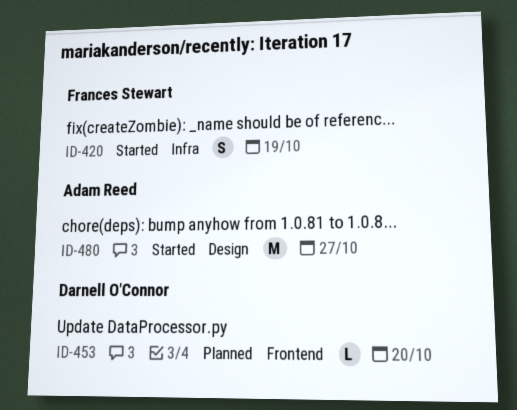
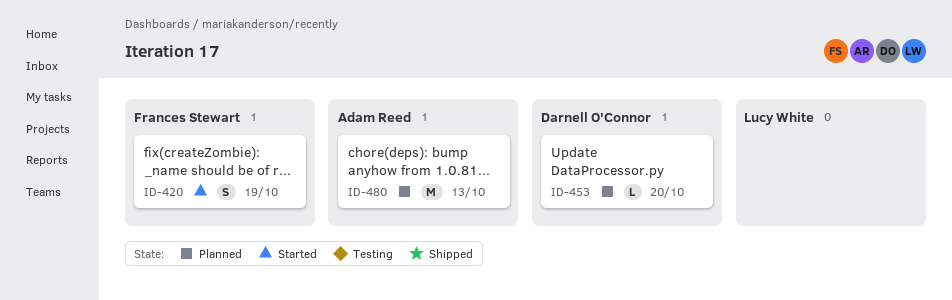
ID-480, status: Started -> Planned
ID-480, due: Oct 27 -> Oct 13

